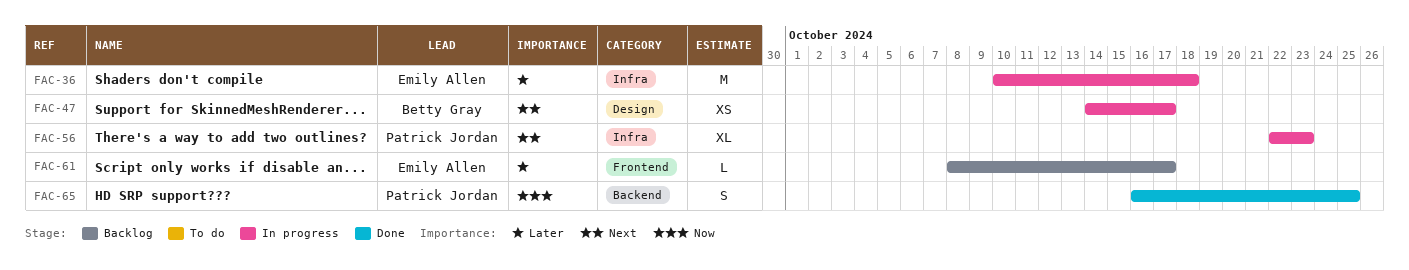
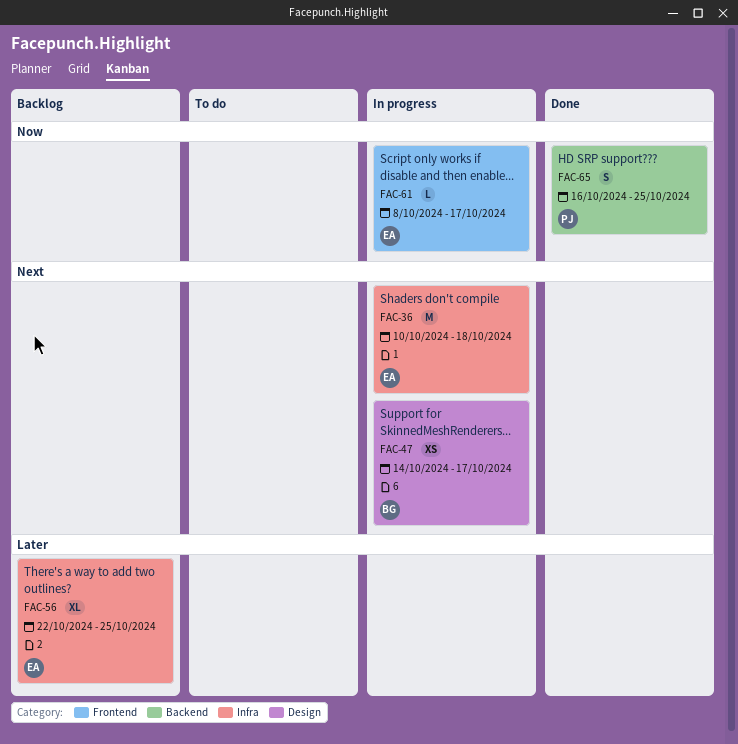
FAC-36, priority: Later -> Next
FAC-56, status: In progress -> Backlog
FAC-56, owner: Patrick Jordan -> Emily Allen
FAC-56, priority: Next -> Later
FAC-56, due: Oct 23 -> Oct 25
FAC-61, status: Backlog -> In progress
FAC-61, priority: Later -> Now

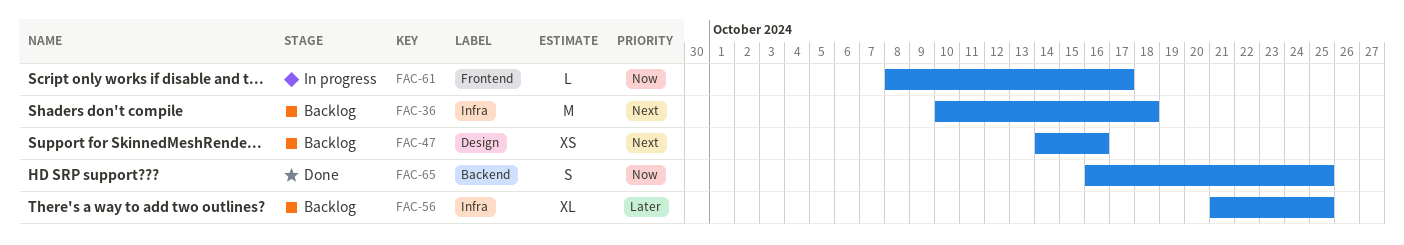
FAC-36, status: In progress -> Backlog
FAC-47, status: In progress -> Backlog
FAC-47, due: Oct 17 -> Oct 16
FAC-56, start: Oct 22 -> Oct 21

